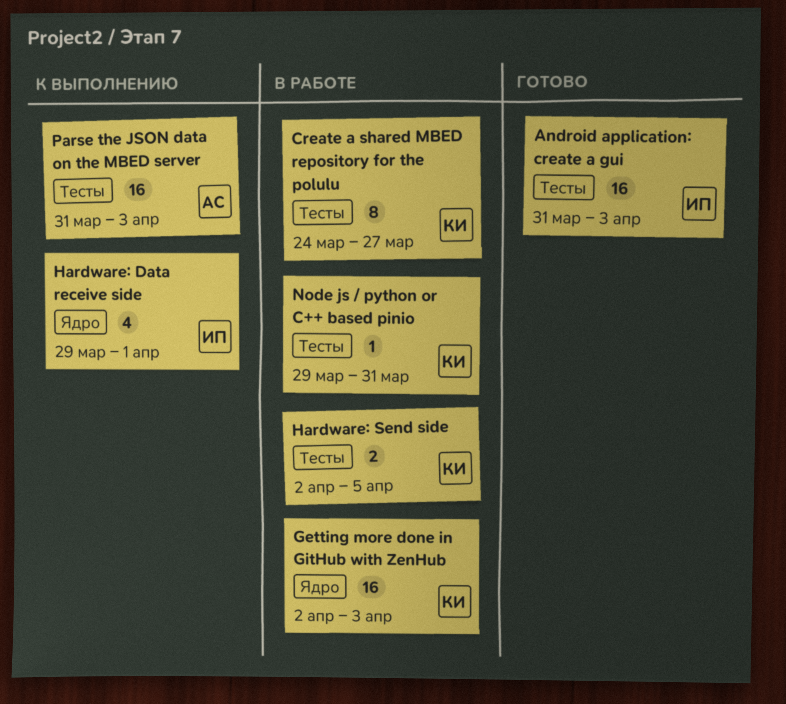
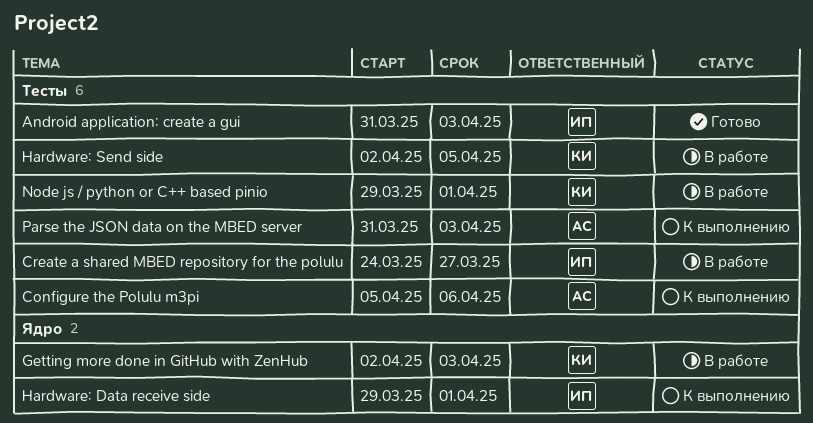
Configure the Polulu m3pi: none -> present
Create a shared MBED repository for the polulu, owner: КИ -> ИП
Node js / python or C++ based pinio, due: Mar 31 -> Apr 1

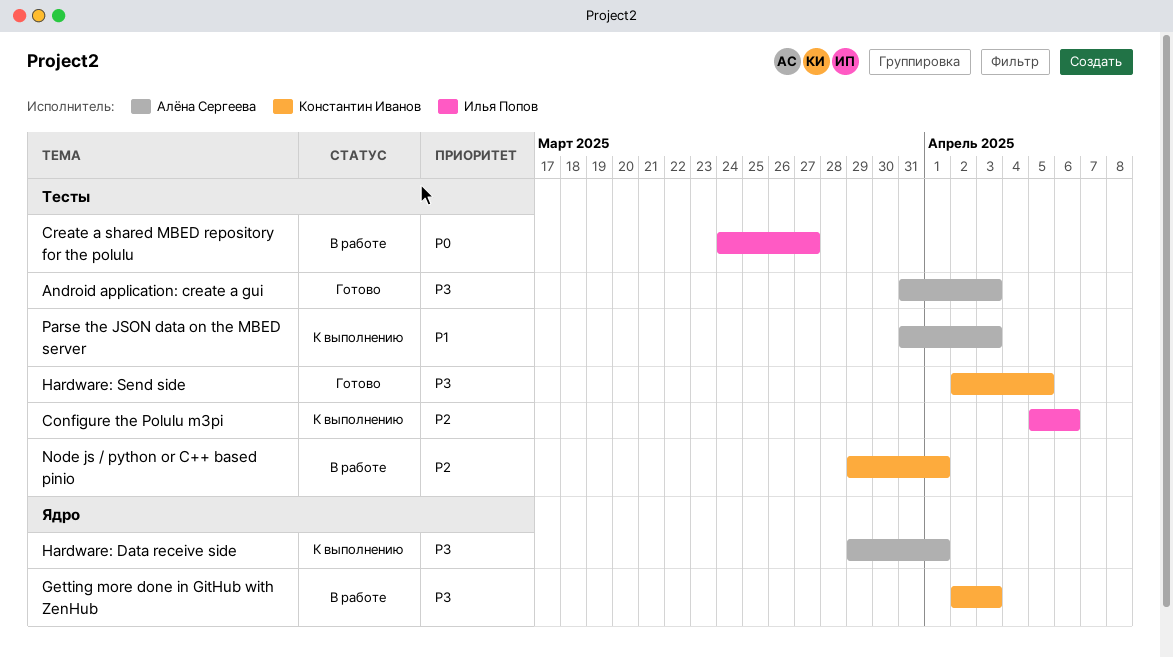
Android application: create a gui, owner: Илья Попов -> Алёна Сергеева
Configure the Polulu m3pi, owner: Алёна Сергеева -> Илья Попов
Hardware: Data receive side, owner: Илья Попов -> Алёна Сергеева
Hardware: Send side, status: В работе -> Готово

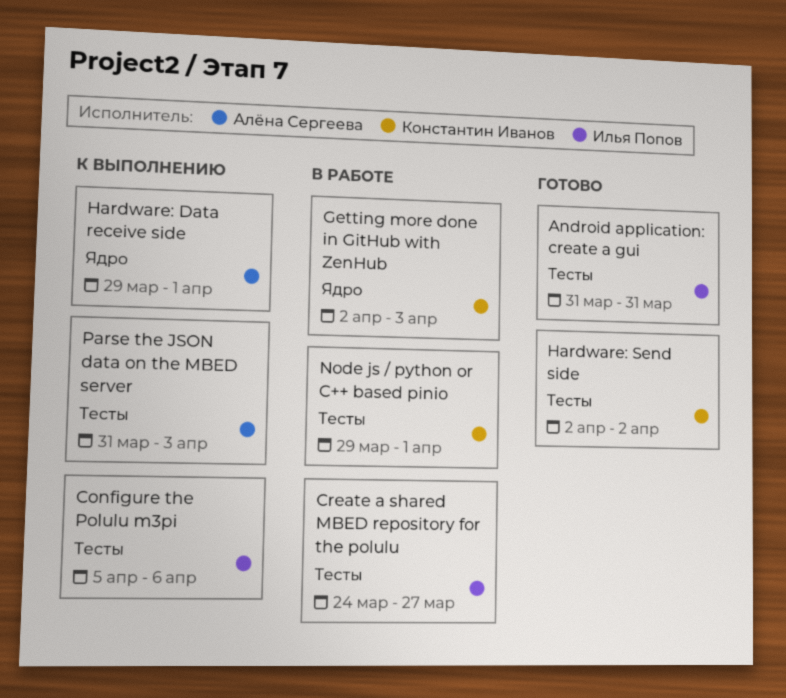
Android application: create a gui, owner: Алёна Сергеева -> Илья Попов
Android application: create a gui, due: Apr 3 -> Mar 31
Hardware: Send side, due: Apr 5 -> Apr 2

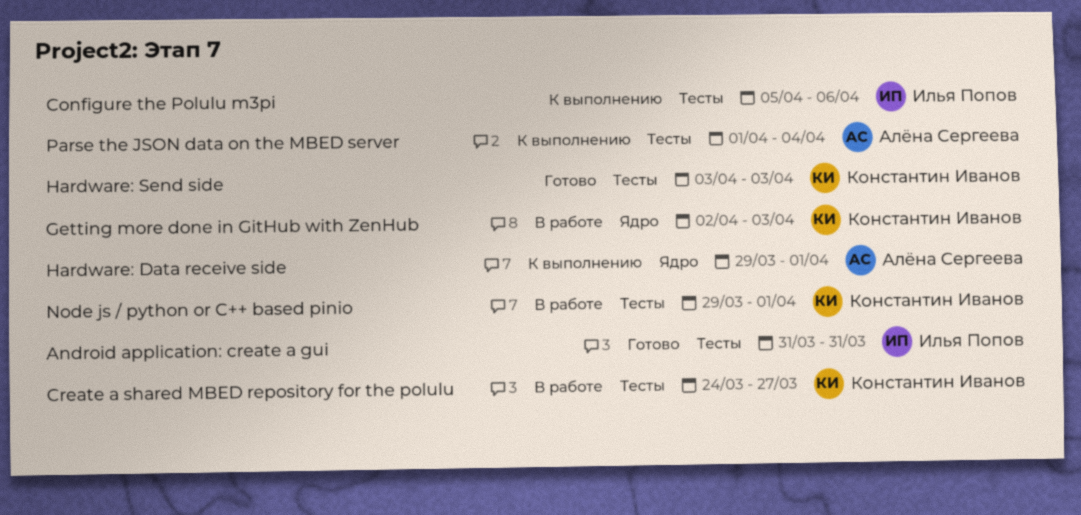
Create a shared MBED repository for the polulu, owner: Илья Попов -> Константин Иванов
Hardware: Send side, start: Apr 2 -> Apr 3
Hardware: Send side, due: Apr 2 -> Apr 3
Parse the JSON data on the MBED server, start: Mar 31 -> Apr 1
Parse the JSON data on the MBED server, due: Apr 3 -> Apr 4

